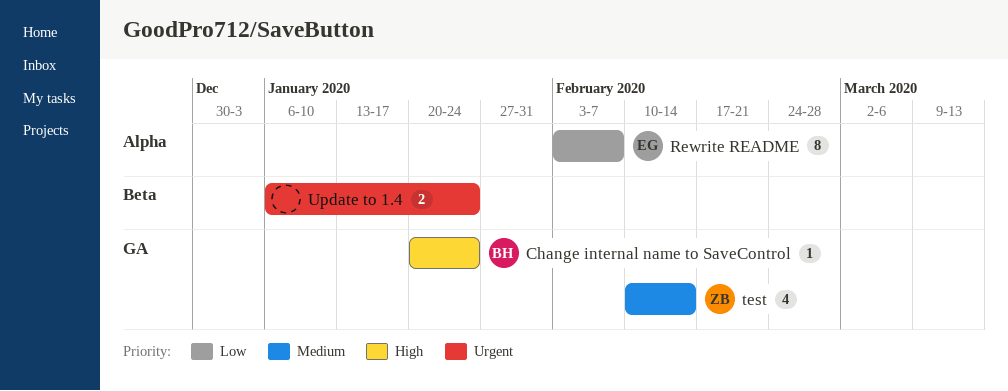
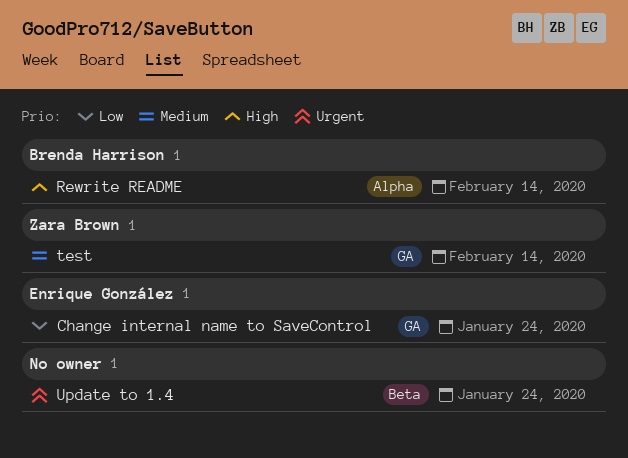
Change internal name to SaveControl, owner: Brenda Harrison -> Enrique González
Change internal name to SaveControl, priority: High -> Low
Rewrite README, owner: Enrique González -> Brenda Harrison
Rewrite README, priority: Low -> High
Rewrite README, due: Feb 7 -> Feb 14

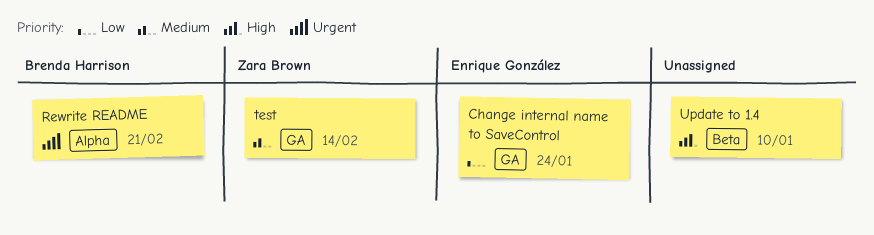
Rewrite README, priority: High -> Urgent
Rewrite README, due: Feb 14 -> Feb 21
Update to 1.4, priority: Urgent -> High
Update to 1.4, due: Jan 24 -> Jan 10

